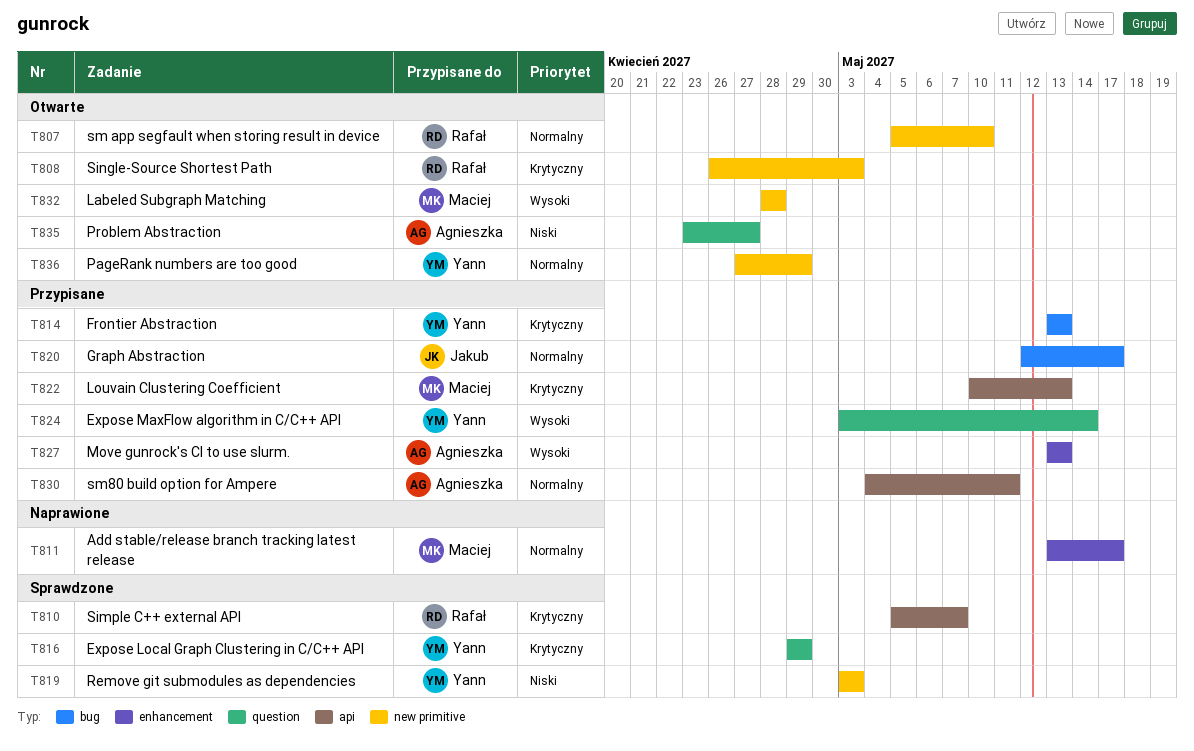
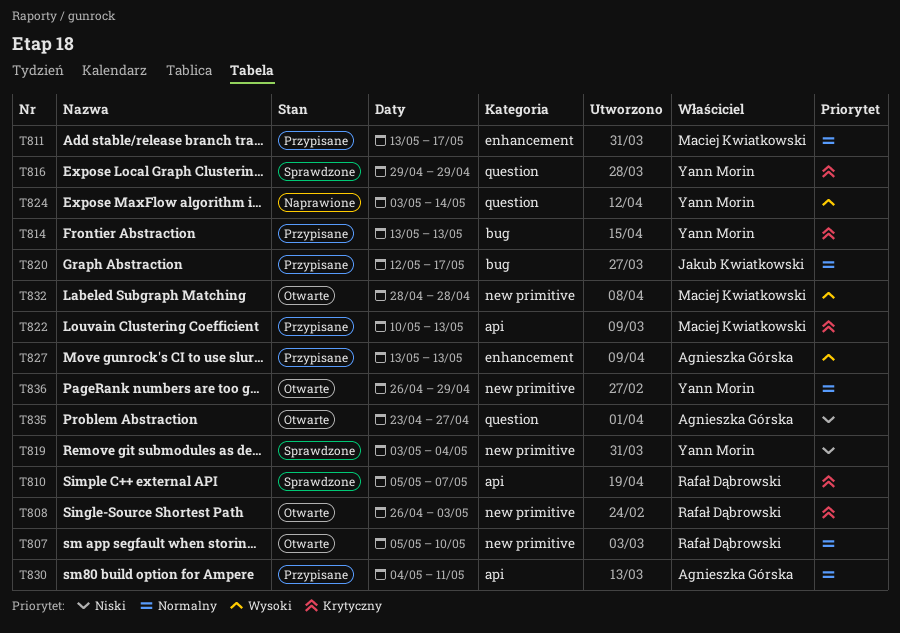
T811, status: Naprawione -> Przypisane
T819, due: May 3 -> May 4
T824, status: Przypisane -> Naprawione
T836, start: Apr 27 -> Apr 26

